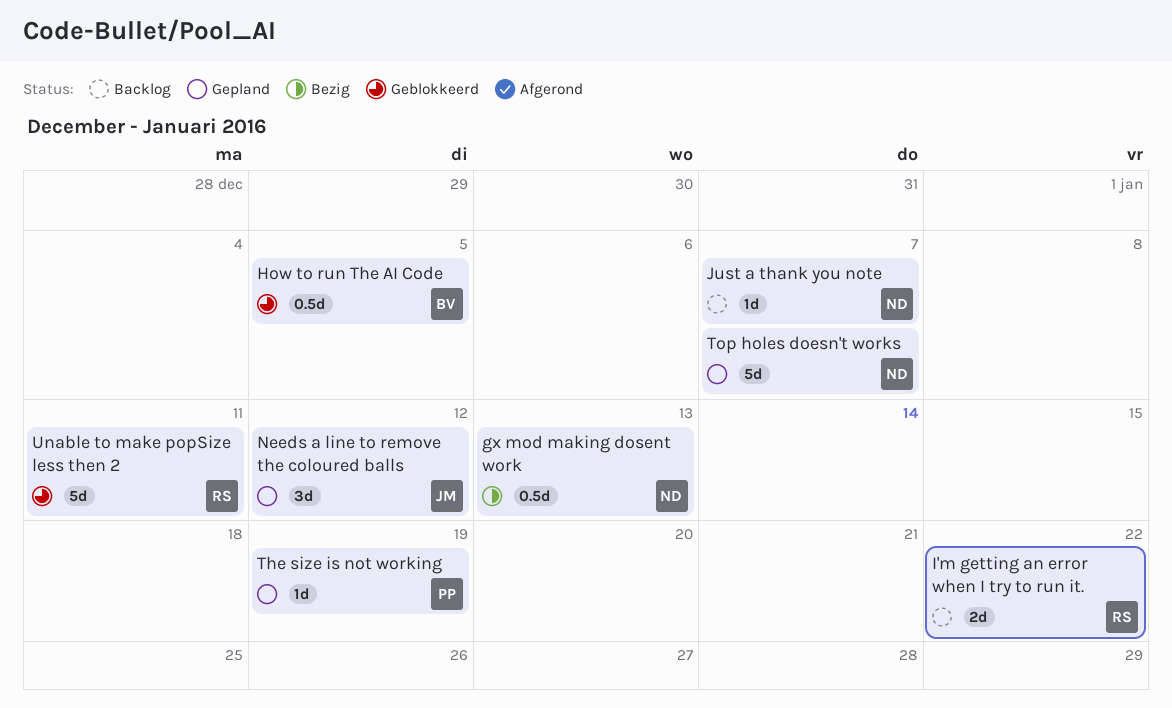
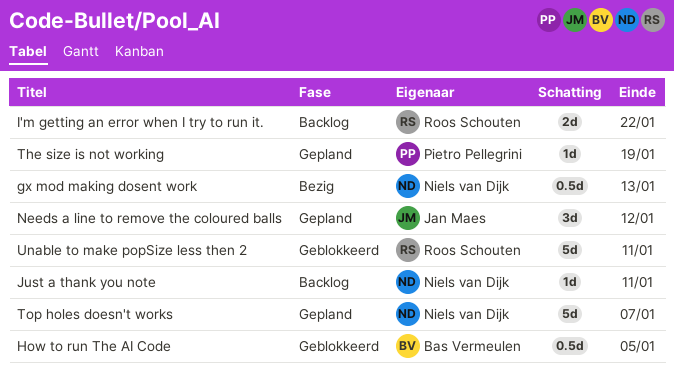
Just a thank you note, due: Jan 7 -> Jan 11

